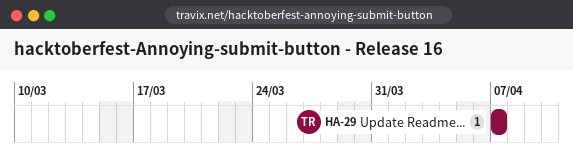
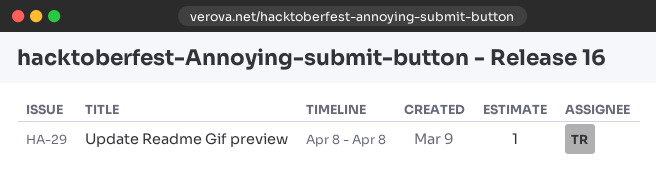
HA-29, start: Apr 7 -> Apr 8
HA-29, due: Apr 7 -> Apr 8

